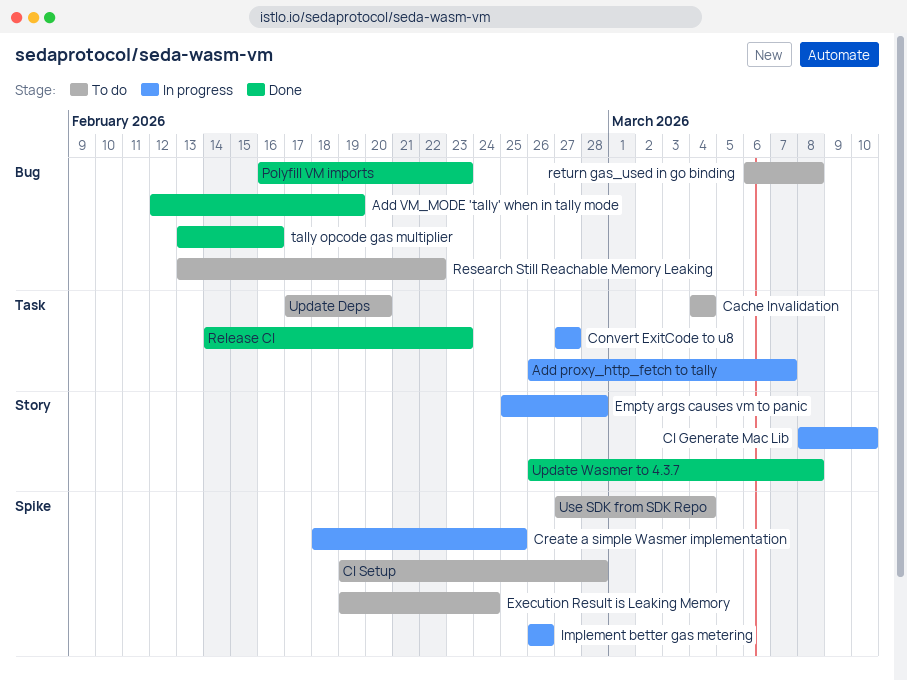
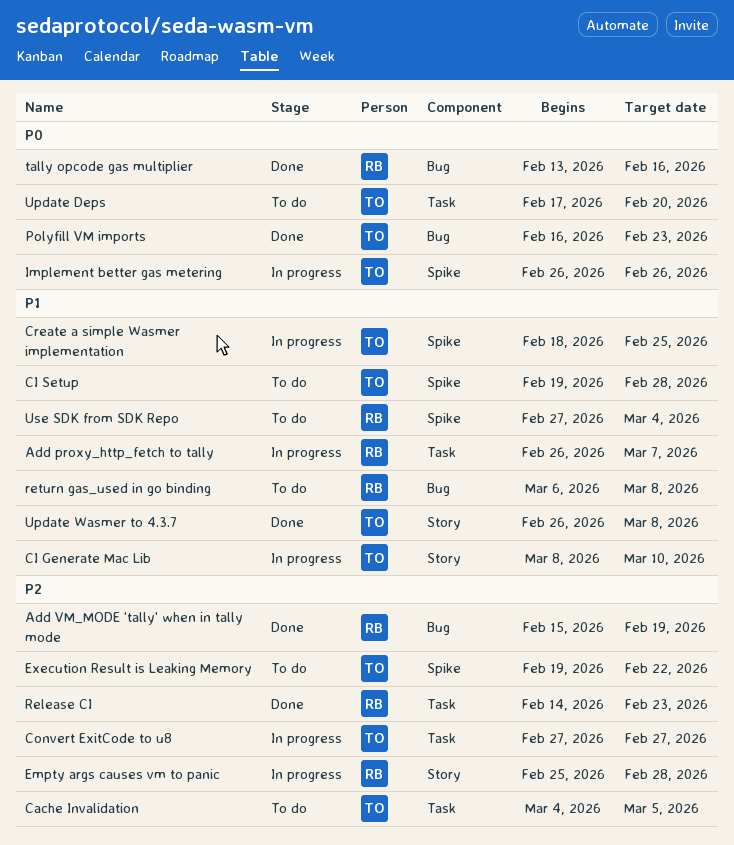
Add VM_MODE 'tally' when in tally mode, start: Feb 12 -> Feb 15
Cache Invalidation, due: Mar 4 -> Mar 5
Execution Result is Leaking Memory, due: Feb 24 -> Feb 22
Research Still Reachable Memory Leaking: present -> none

